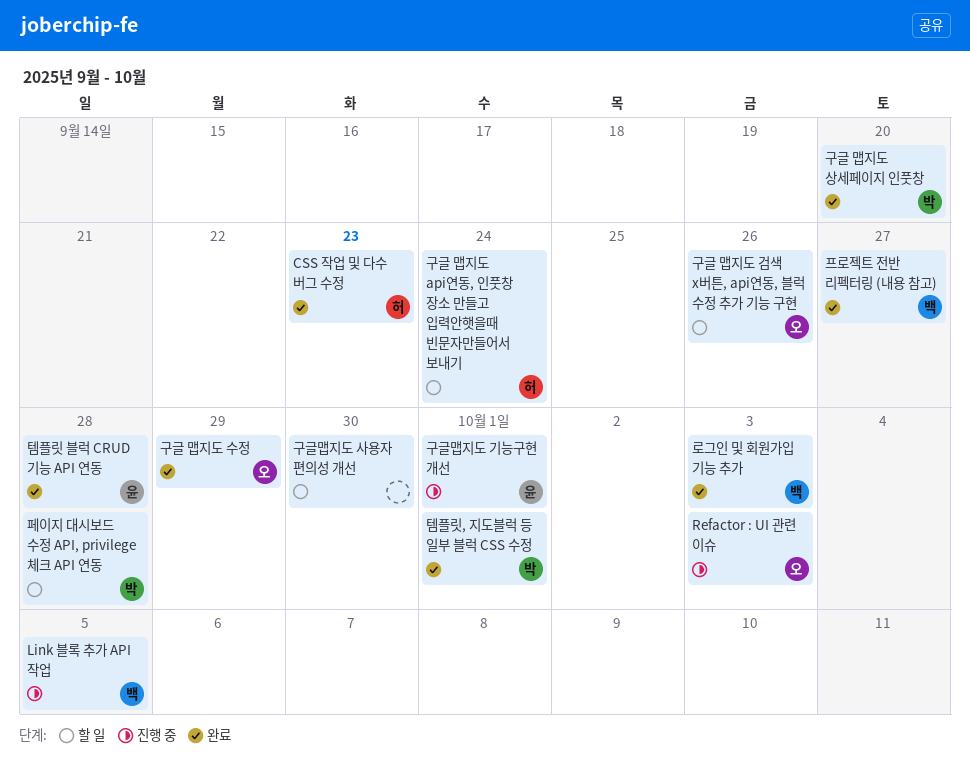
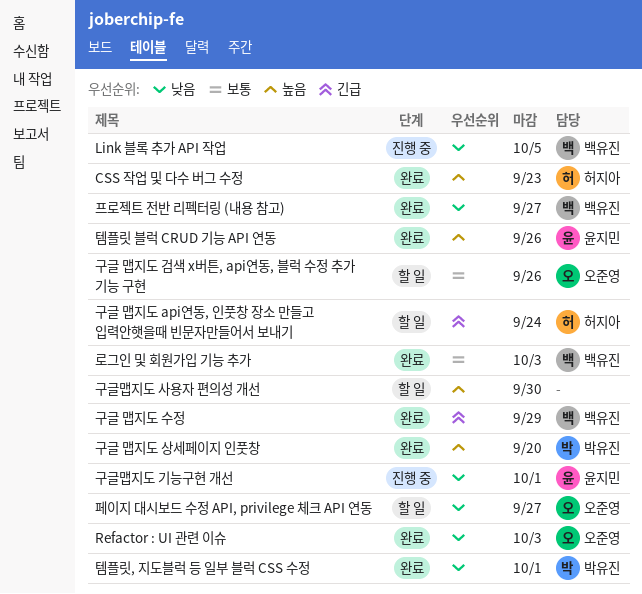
Refactor : UI 관련 이슈, status: 진행 중 -> 완료
구글 맵지도 수정, owner: 오준영 -> 백유진
템플릿 블럭 CRUD 기능 API 연동, due: Sep 28 -> Sep 26
페이지 대시보드 수정 API, privilege 체크 API 연동, owner: 박유진 -> 오준영
페이지 대시보드 수정 API, privilege 체크 API 연동, due: Sep 28 -> Sep 27

